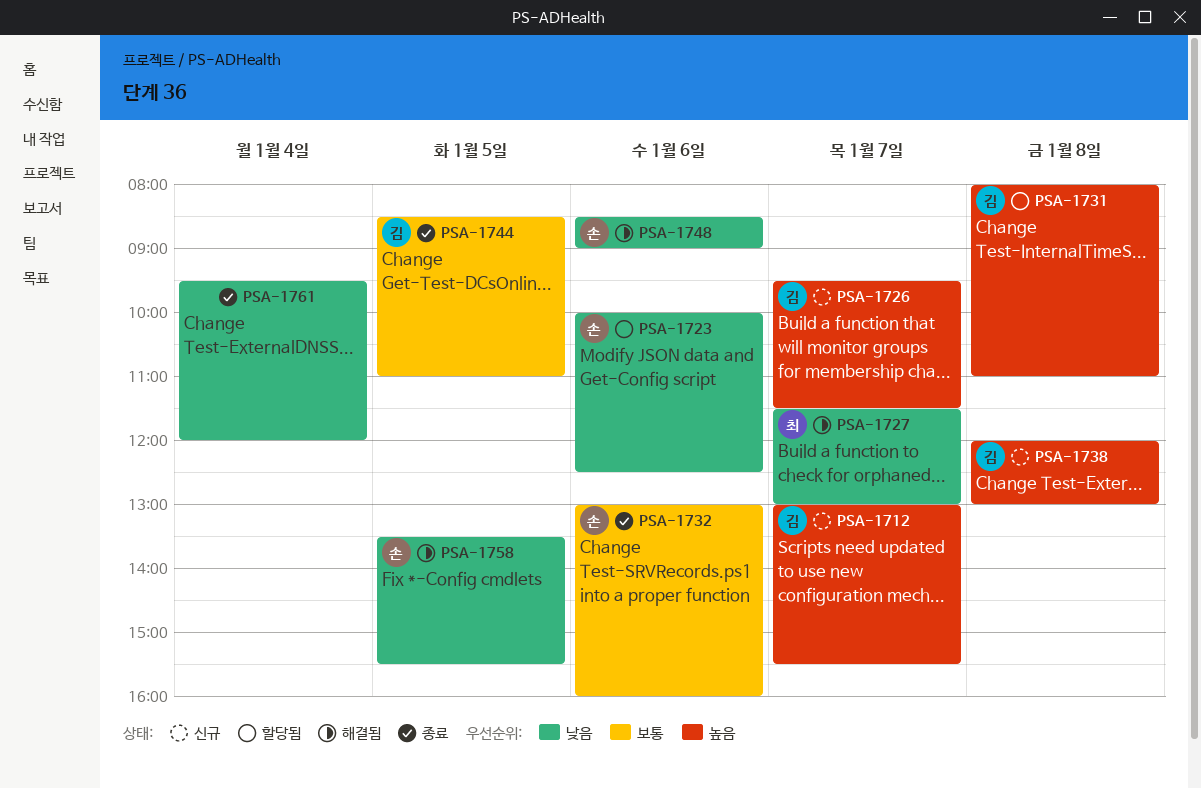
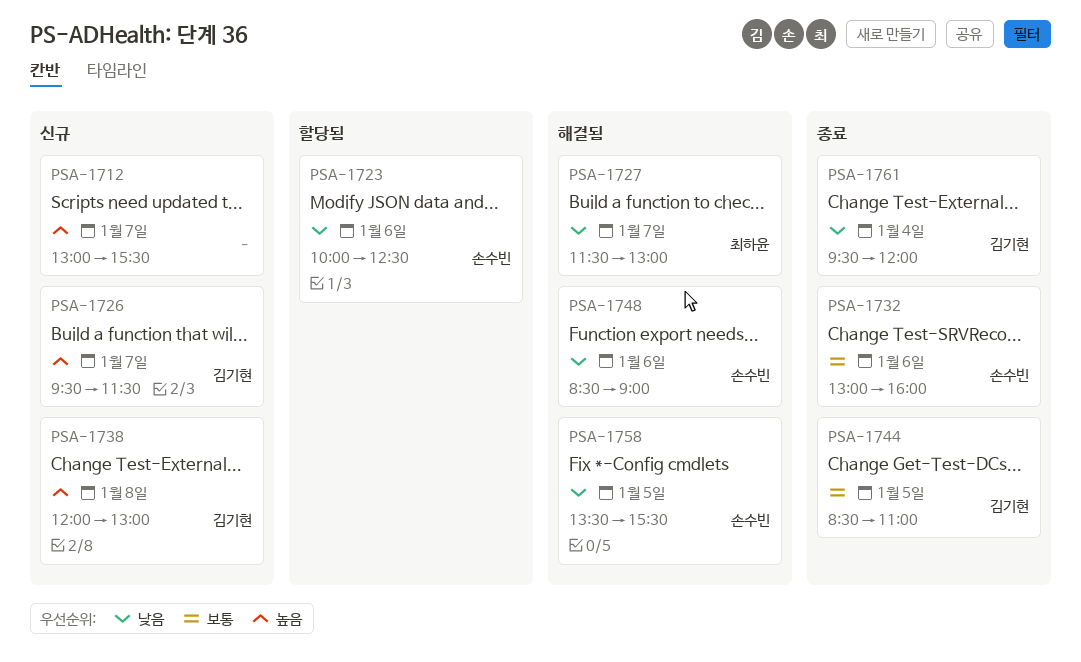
PSA-1712, owner: 김기현 -> none
PSA-1731: present -> none
PSA-1761, owner: none -> 김기현

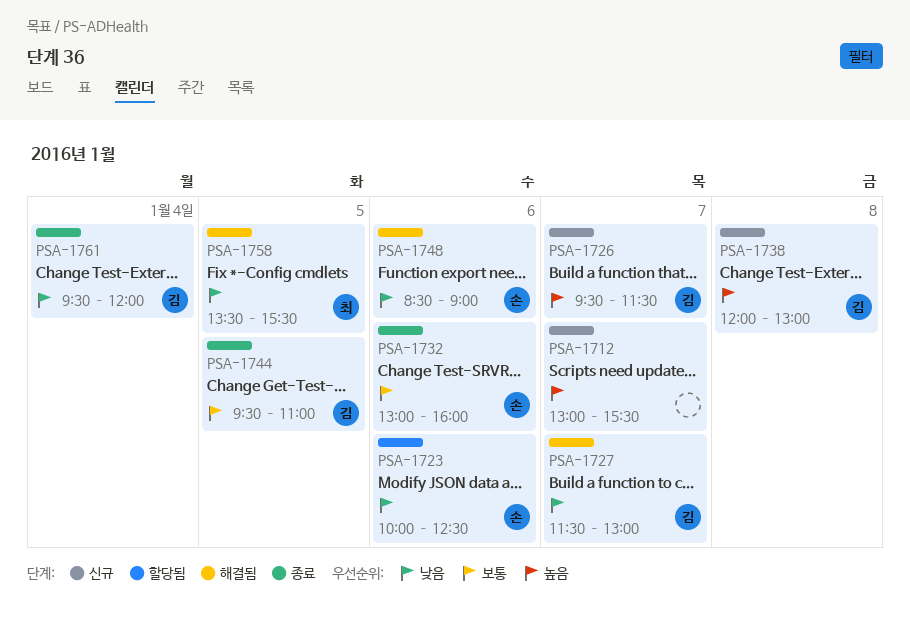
PSA-1727, owner: 최하윤 -> 김기현
PSA-1744, begins: 08:30 -> 09:30
PSA-1758, owner: 손수빈 -> 최하윤

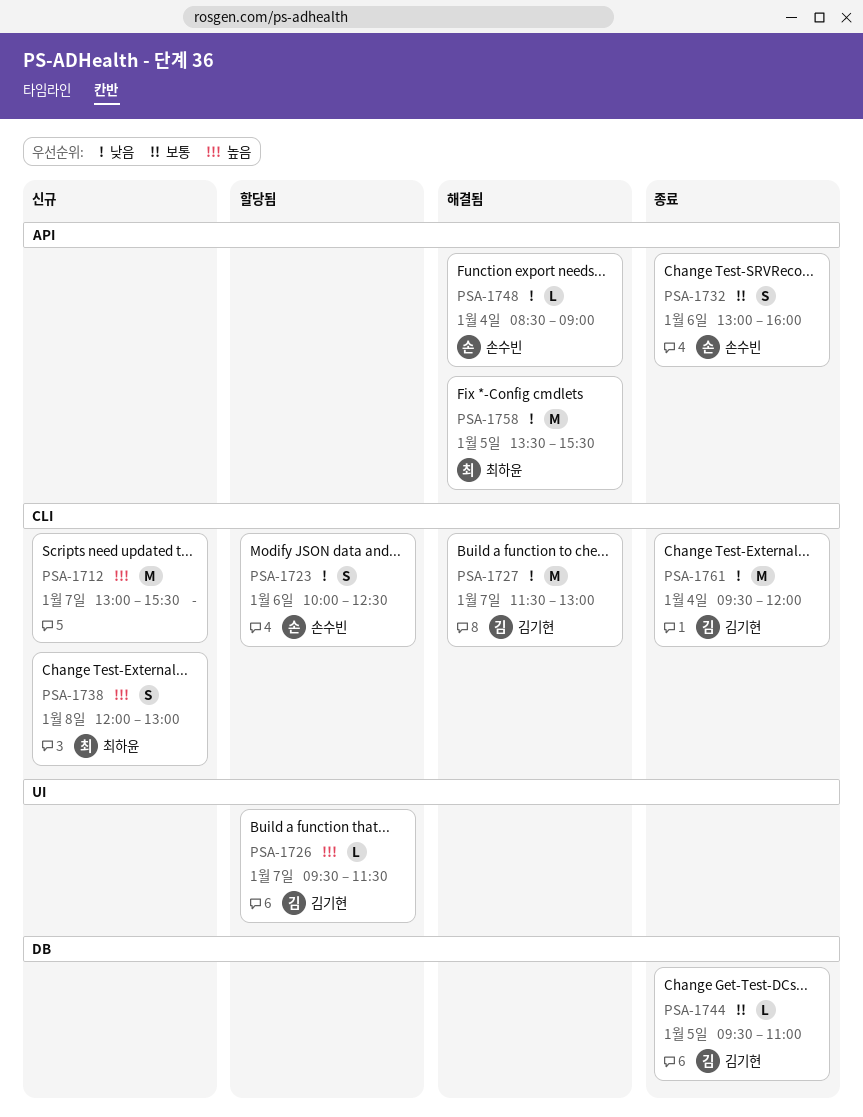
PSA-1726, status: 신규 -> 할당됨
PSA-1738, owner: 김기현 -> 최하윤
PSA-1748, day: Jan 6 -> Jan 4

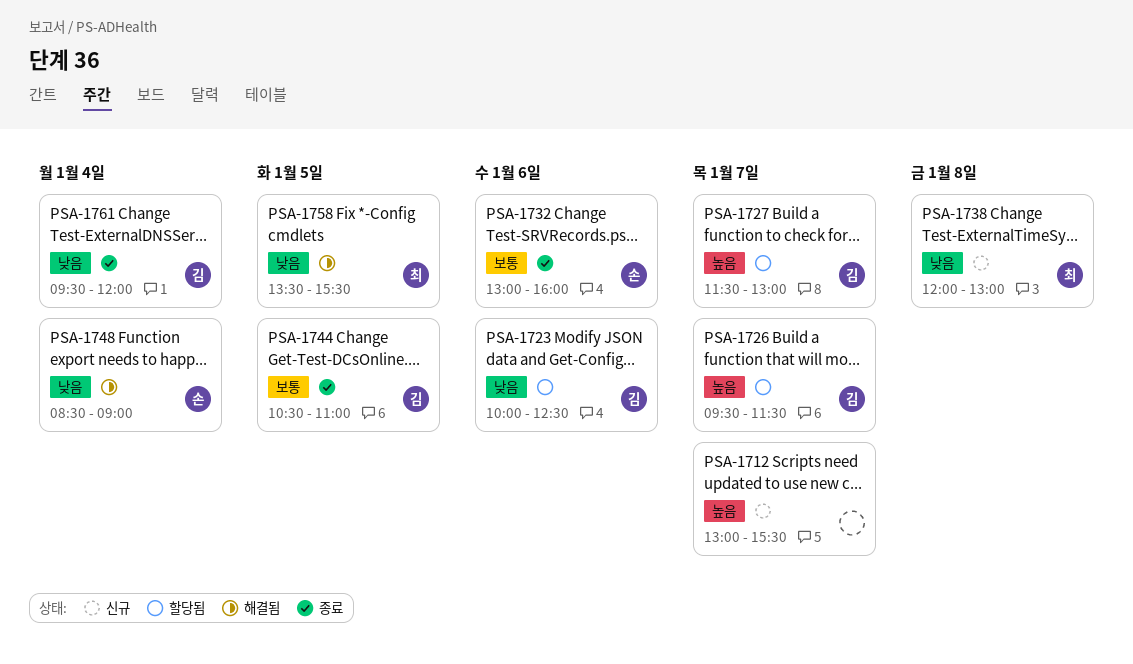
PSA-1723, owner: 손수빈 -> 김기현
PSA-1727, status: 해결됨 -> 할당됨
PSA-1727, priority: 낮음 -> 높음
PSA-1738, priority: 높음 -> 낮음
PSA-1744, begins: 09:30 -> 10:30

